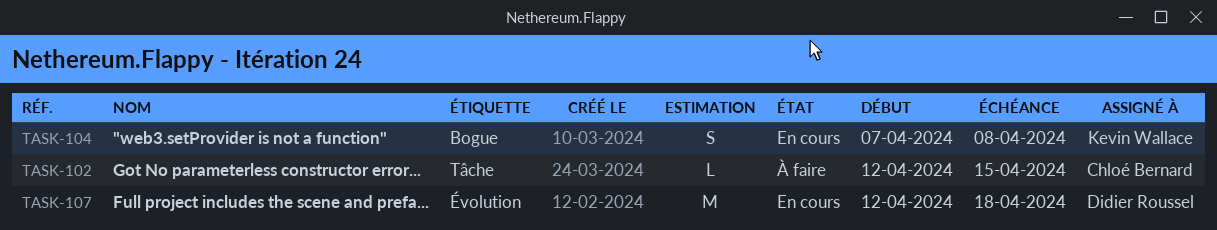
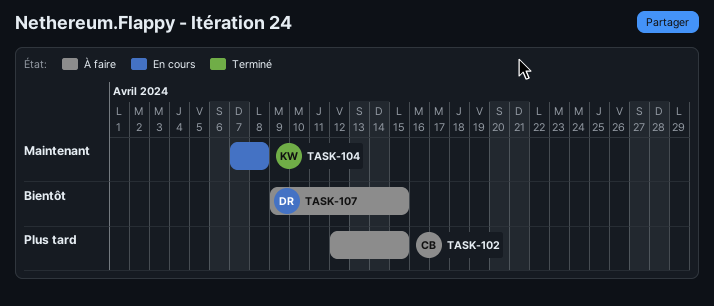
TASK-107, status: En cours -> À faire
TASK-107, start: Apr 12 -> Apr 9
TASK-107, due: Apr 18 -> Apr 15

